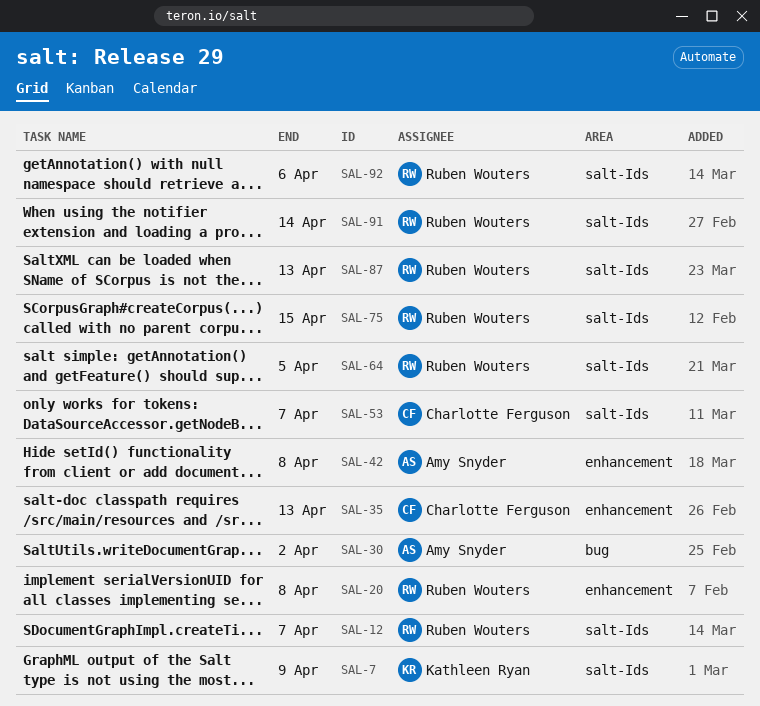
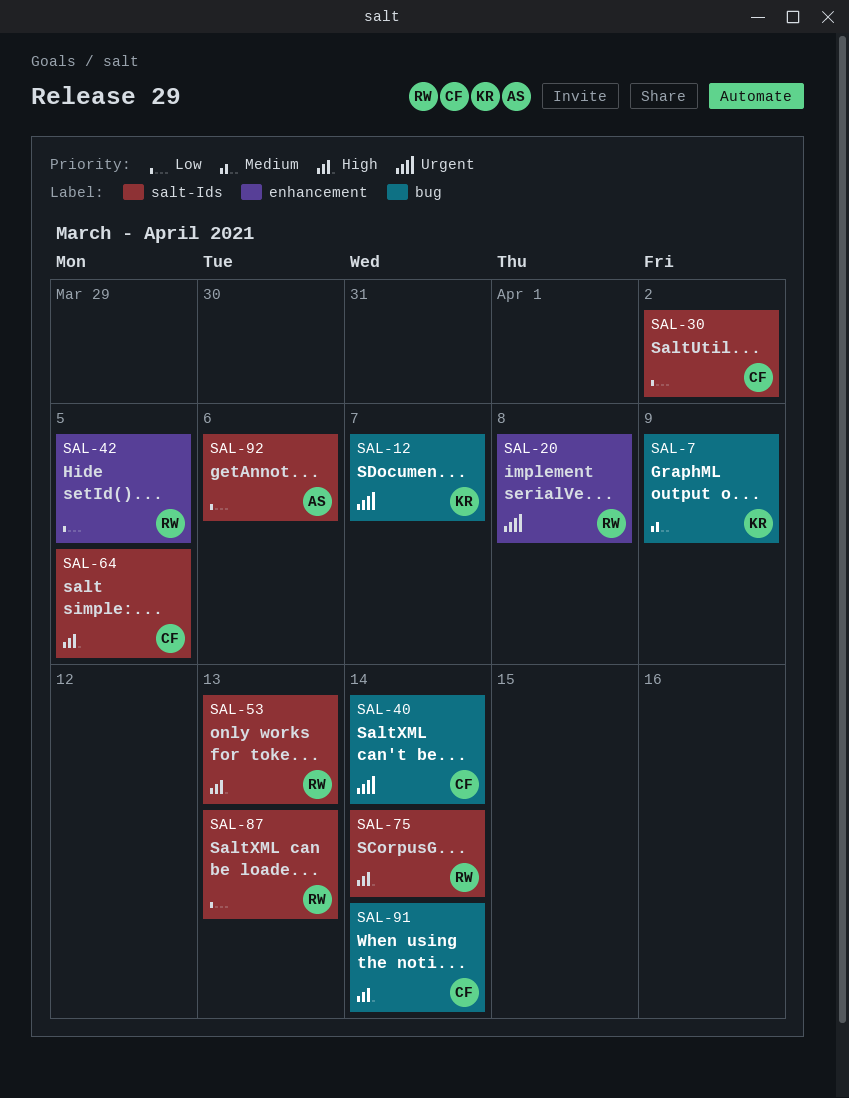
SAL-7, label: salt-Ids -> bug
SAL-12, owner: Ruben Wouters -> Kathleen Ryan
SAL-12, label: salt-Ids -> bug
SAL-30, owner: Amy Snyder -> Charlotte Ferguson
SAL-30, label: bug -> salt-Ids
SAL-35: present -> none
SAL-40: none -> present
SAL-42, owner: Amy Snyder -> Ruben Wouters
SAL-42, due: Apr 8 -> Apr 5
SAL-53, owner: Charlotte Ferguson -> Ruben Wouters
SAL-53, due: Apr 7 -> Apr 13
SAL-64, owner: Ruben Wouters -> Charlotte Ferguson
SAL-75, due: Apr 15 -> Apr 14
SAL-91, owner: Ruben Wouters -> Charlotte Ferguson
SAL-91, label: salt-Ids -> bug
SAL-92, owner: Ruben Wouters -> Amy Snyder

